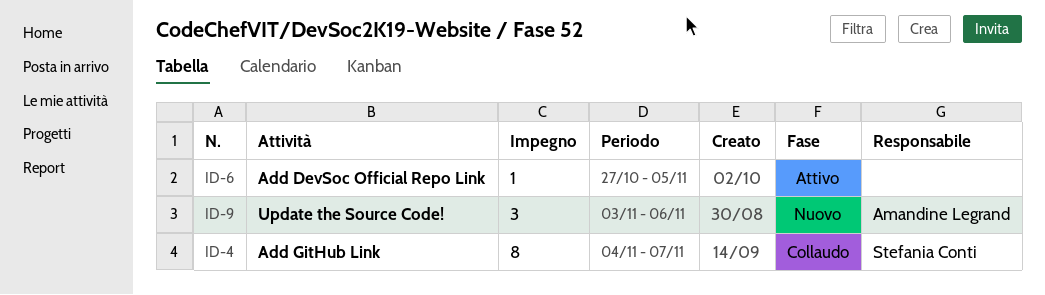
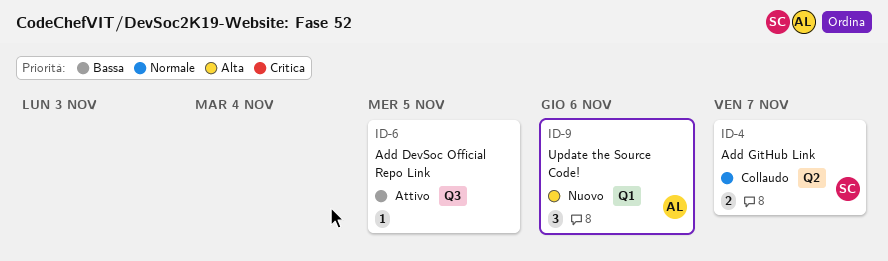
ID-4, estimate: 8 -> 2

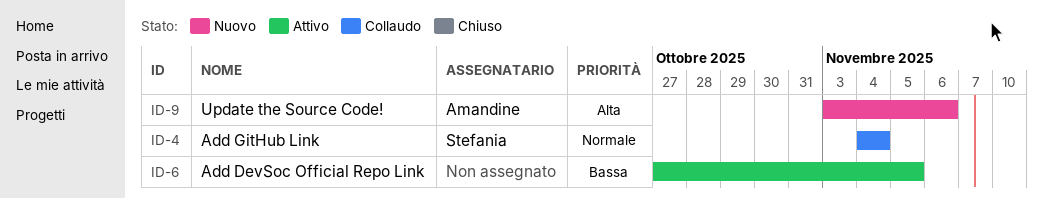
ID-4, due: Nov 7 -> Nov 4

